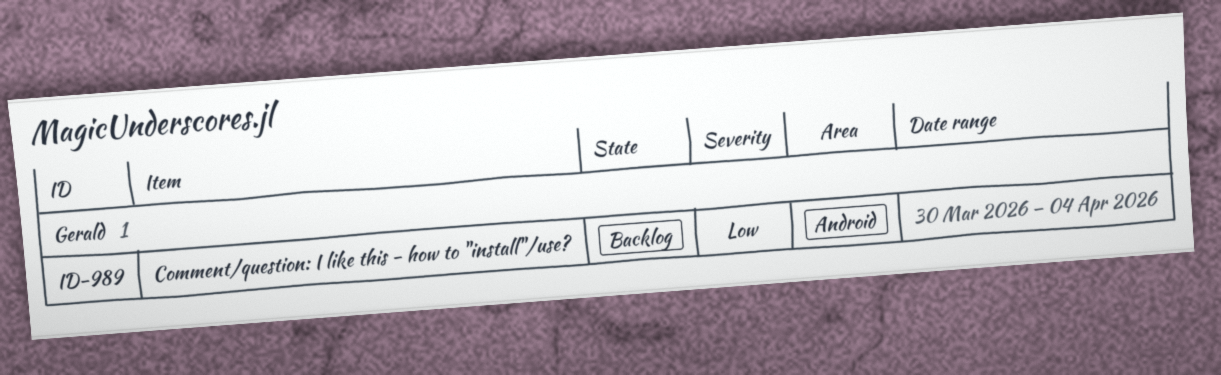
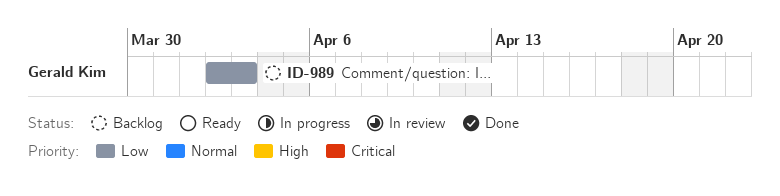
ID-989, start: Mar 30 -> Apr 2
ID-989, due: Apr 4 -> Apr 3

